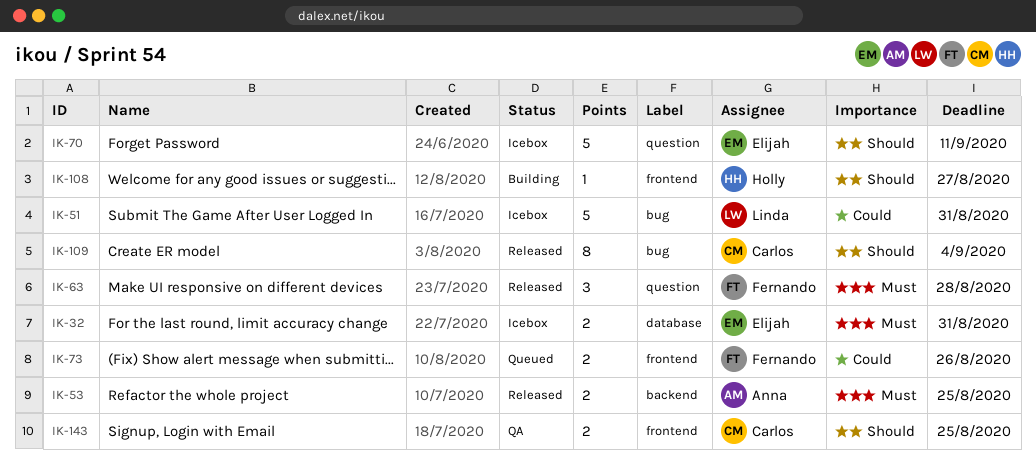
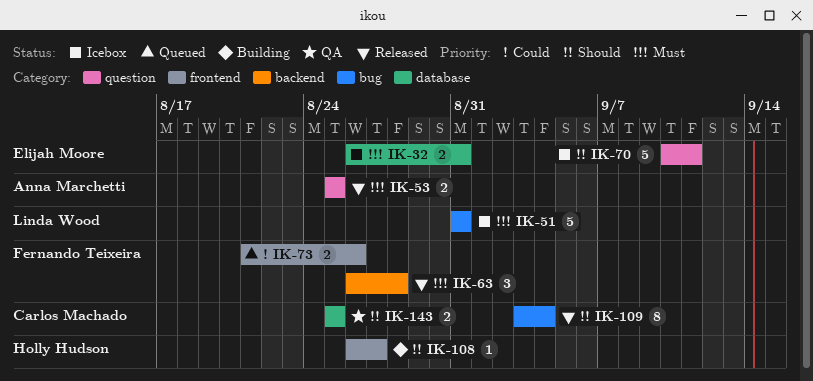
IK-51, priority: Could -> Must
IK-53, label: backend -> question
IK-63, label: question -> backend
IK-143, label: frontend -> database

